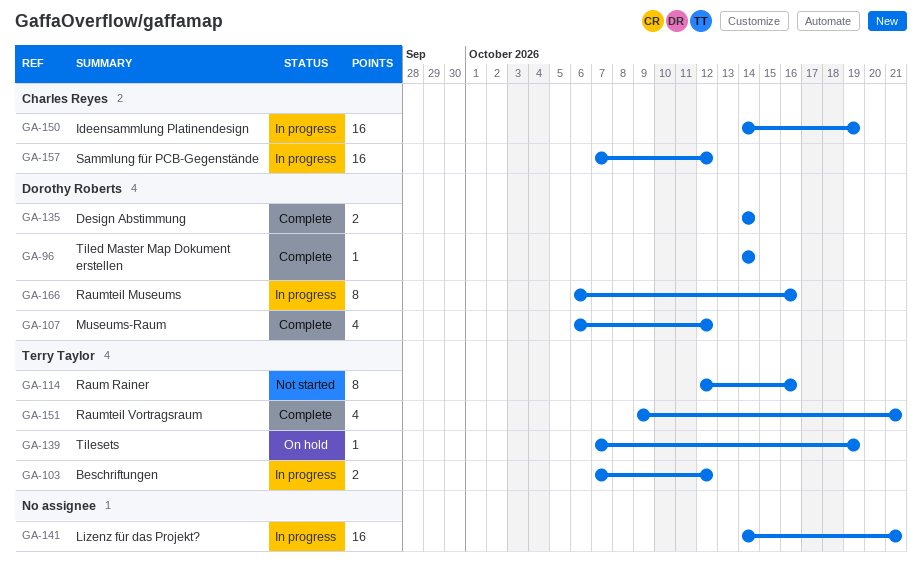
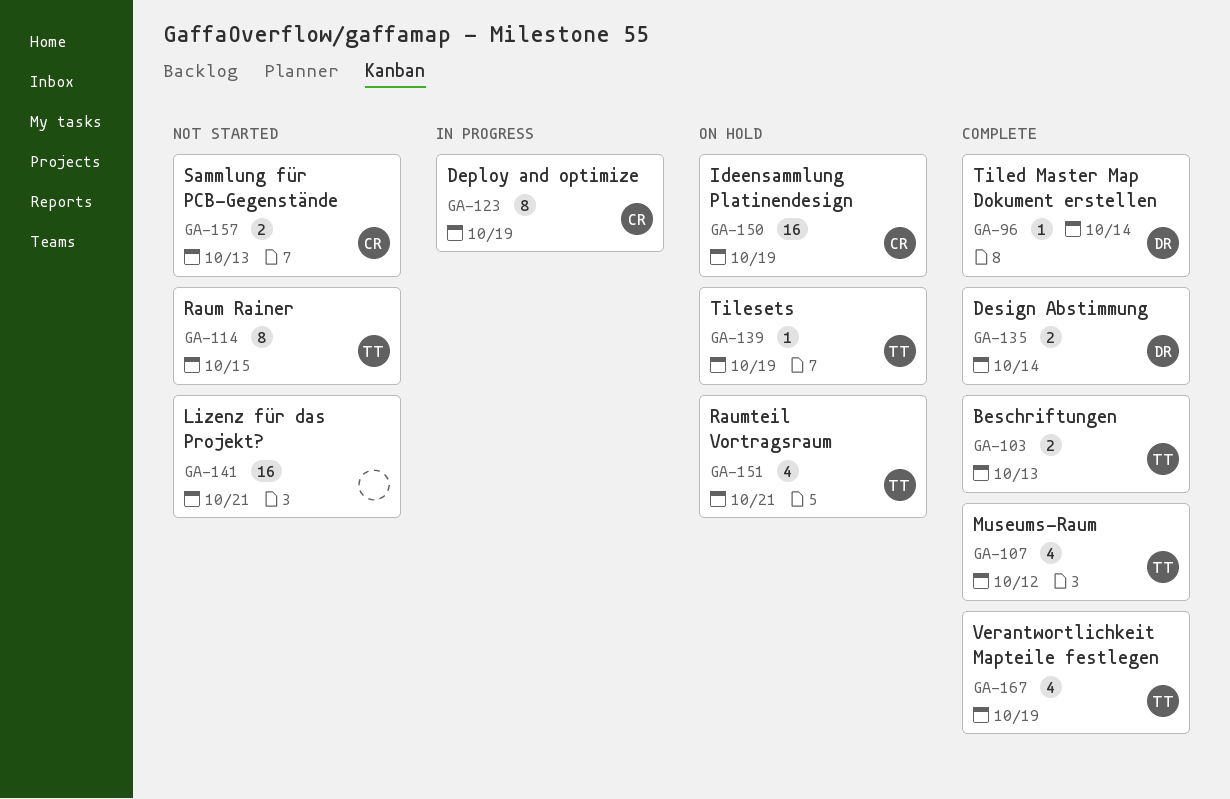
GA-103, status: In progress -> Complete
GA-103, due: Oct 12 -> Oct 13
GA-107, owner: Dorothy Roberts -> Terry Taylor
GA-114, due: Oct 16 -> Oct 15
GA-123: none -> present
GA-141, status: In progress -> Not started
GA-150, status: In progress -> On hold
GA-151, status: Complete -> On hold
GA-157, status: In progress -> Not started
GA-157, estimate: 16 -> 2
GA-157, due: Oct 12 -> Oct 13
GA-166: present -> none
GA-167: none -> present

